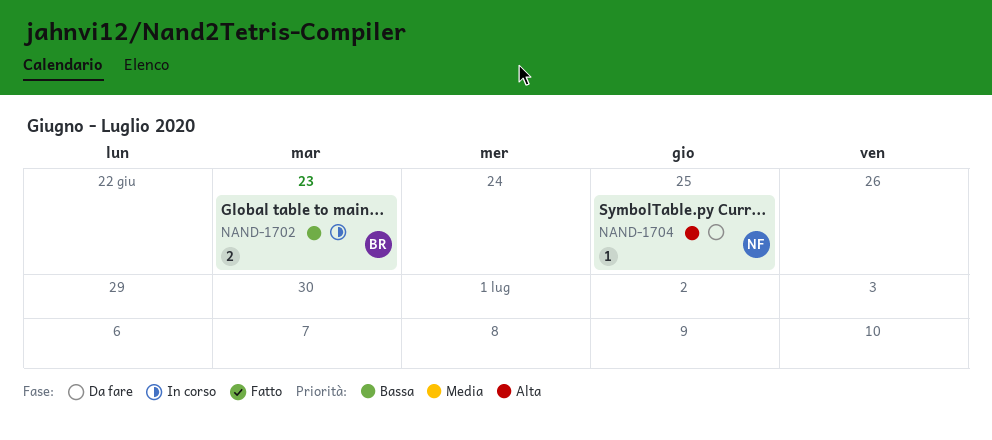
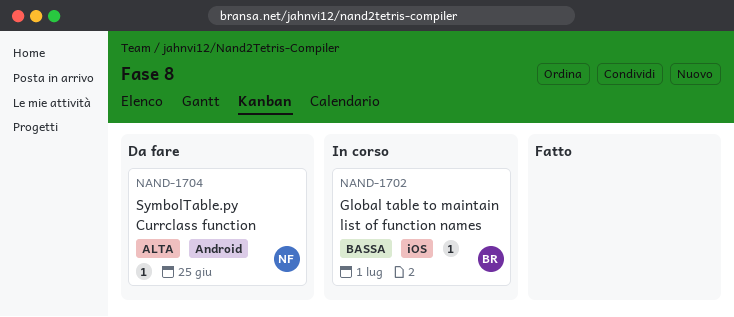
NAND-1702, estimate: 2 -> 1
NAND-1702, due: Jun 23 -> Jul 1

